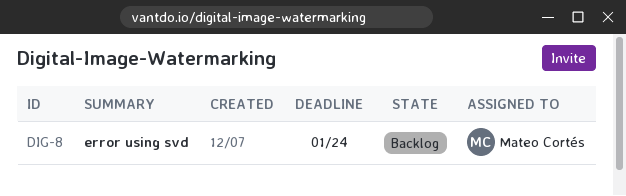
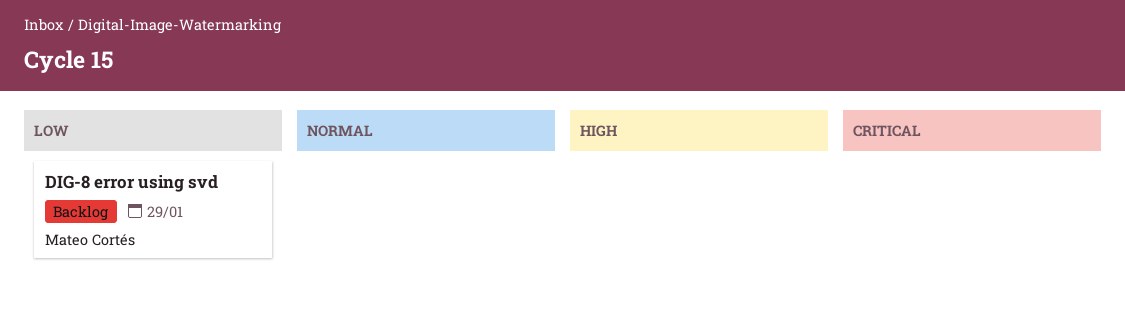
DIG-8, due: Jan 24 -> Jan 29

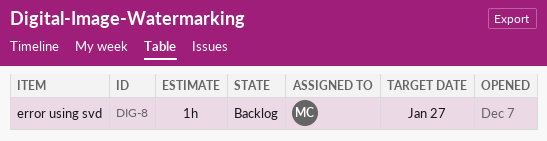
DIG-8, due: Jan 29 -> Jan 27

